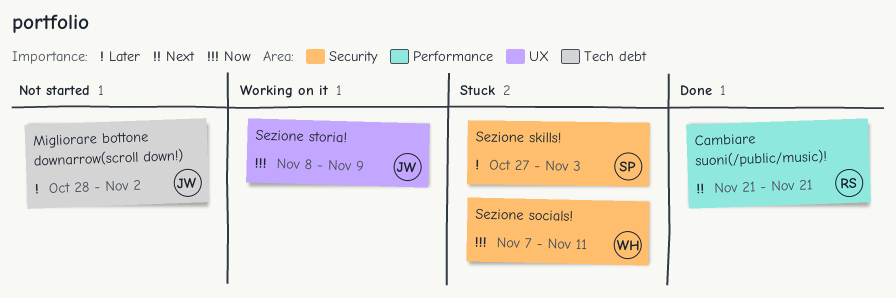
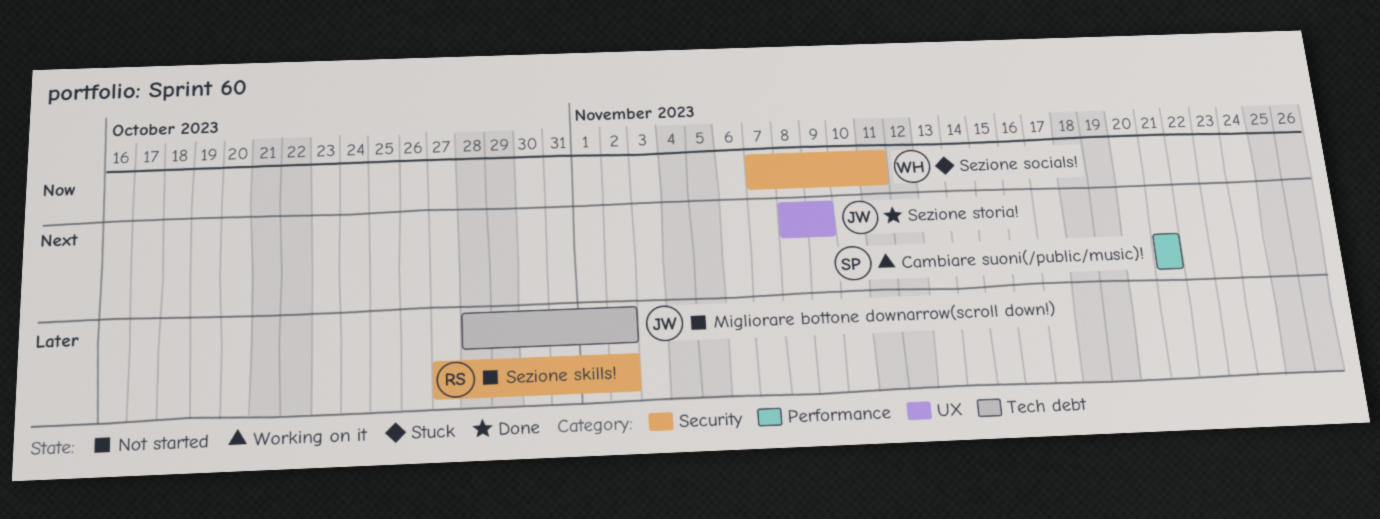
Cambiare suoni(/public/music)!, status: Done -> Working on it
Cambiare suoni(/public/music)!, owner: RS -> SP
Sezione skills!, status: Stuck -> Not started
Sezione skills!, owner: SP -> RS
Sezione skills!, due: Nov 3 -> Nov 2
Sezione storia!, status: Working on it -> Done
Sezione storia!, priority: Now -> Next

